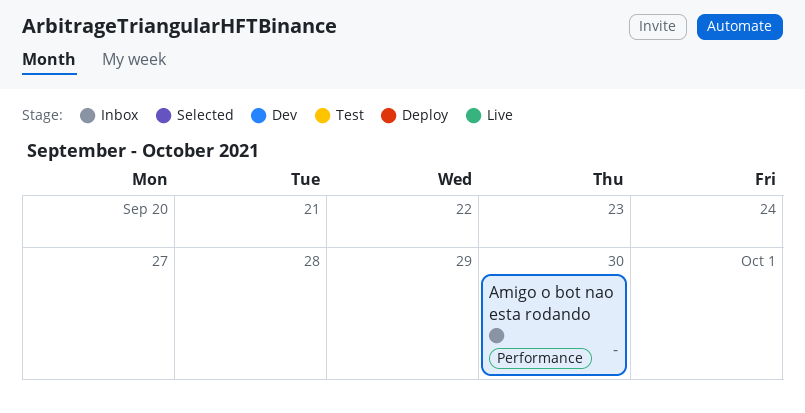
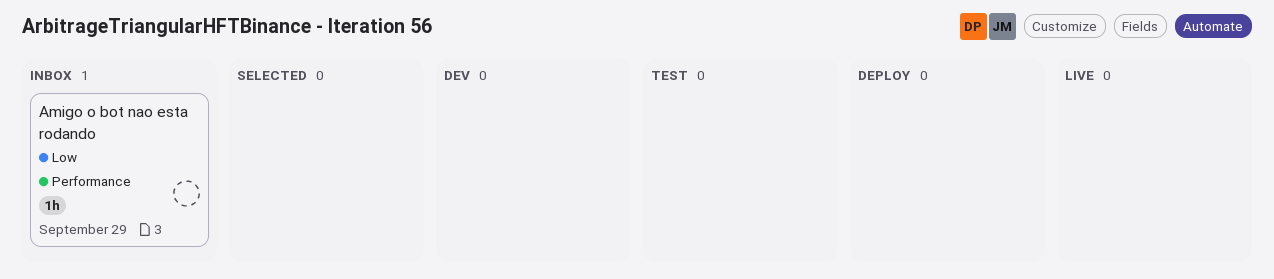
Amigo o bot nao esta rodando, due: Sep 30 -> Sep 29

